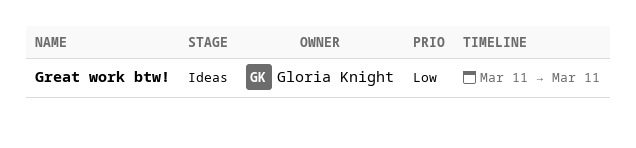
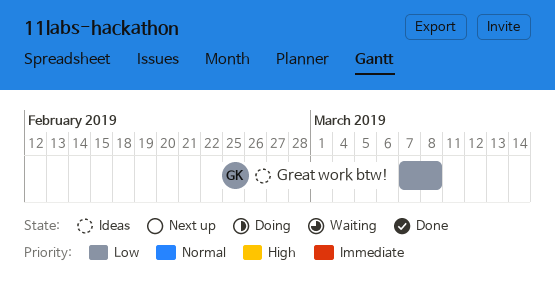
Great work btw!, start: Mar 11 -> Mar 7
Great work btw!, due: Mar 11 -> Mar 8

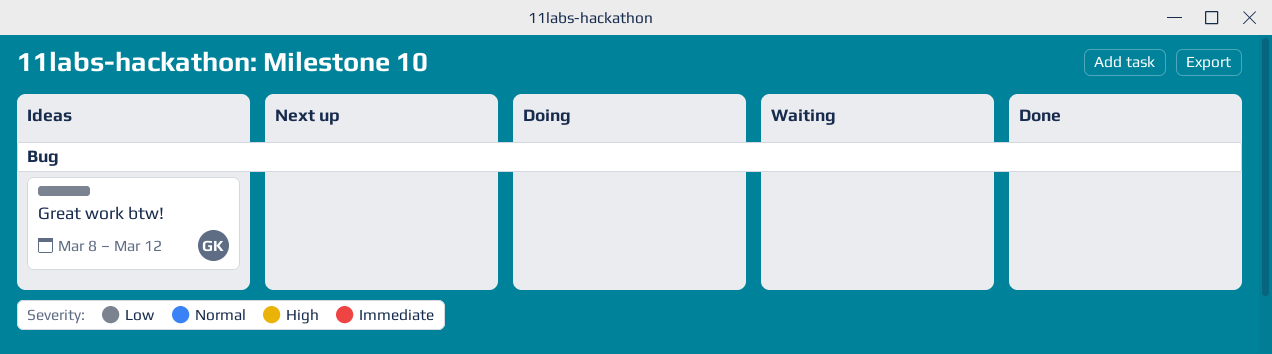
Great work btw!, start: Mar 7 -> Mar 8
Great work btw!, due: Mar 8 -> Mar 12

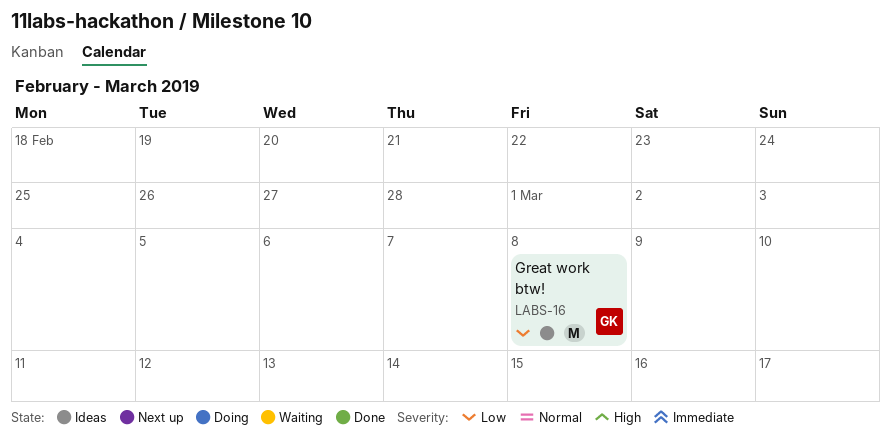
Great work btw!, due: Mar 12 -> Mar 8

